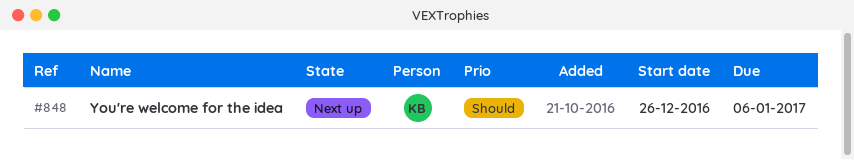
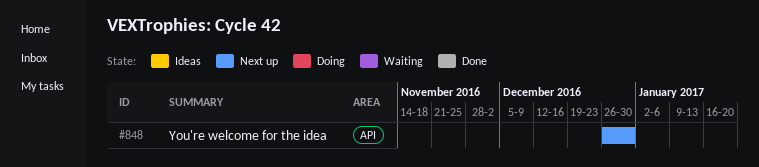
#848, due: Jan 6 -> Dec 30

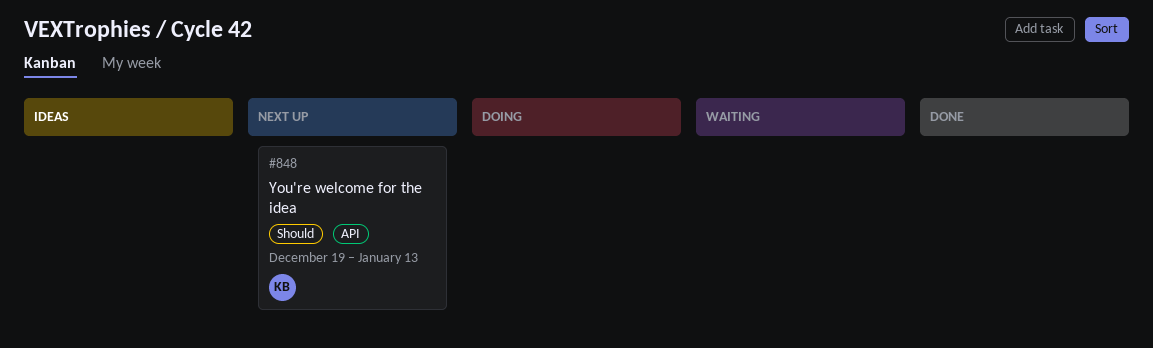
#848, start: Dec 26 -> Dec 19
#848, due: Dec 30 -> Jan 13

